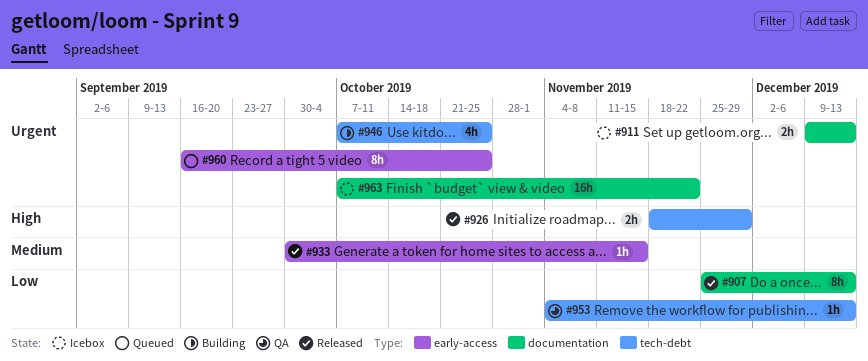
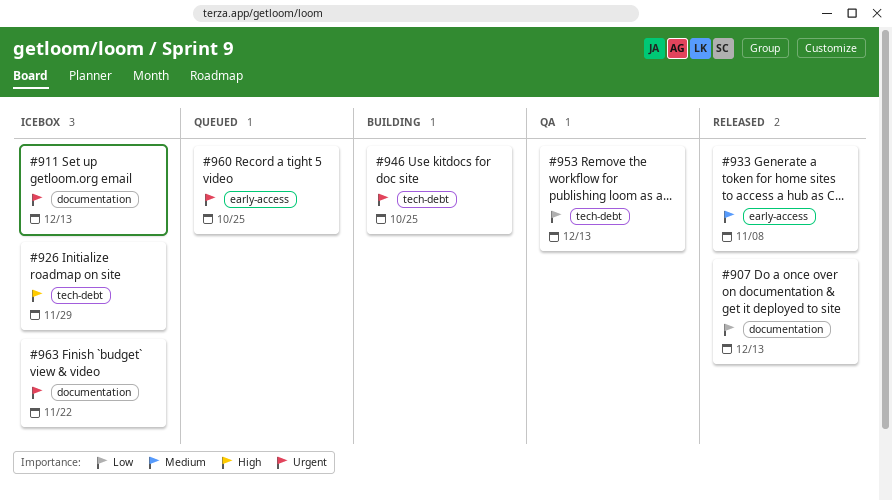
#926, status: Released -> Icebox
#933, due: Nov 15 -> Nov 8

